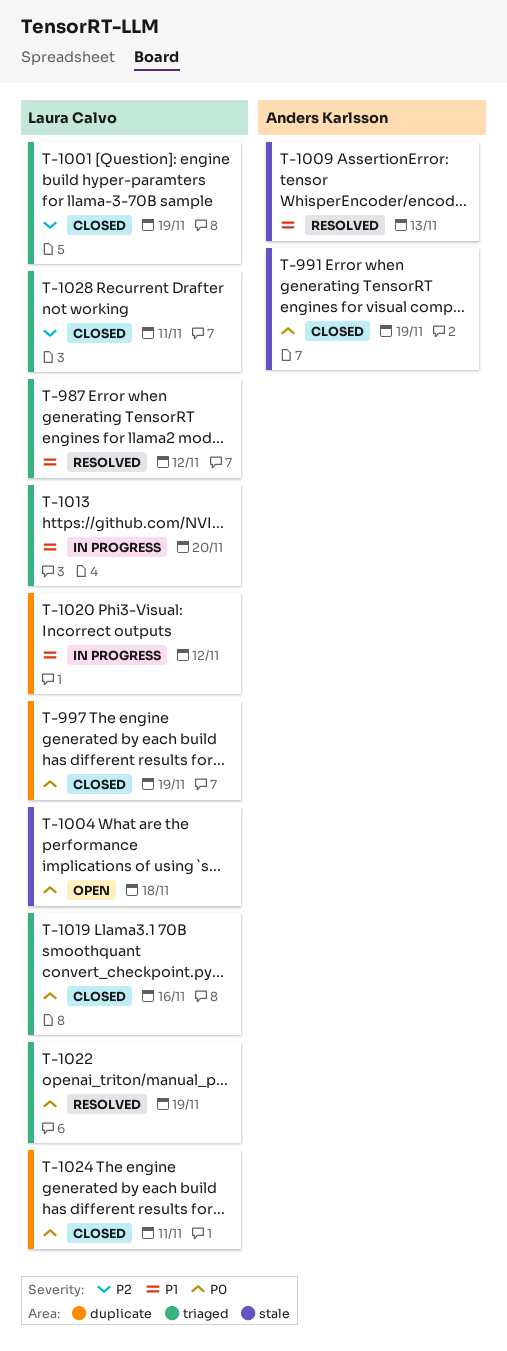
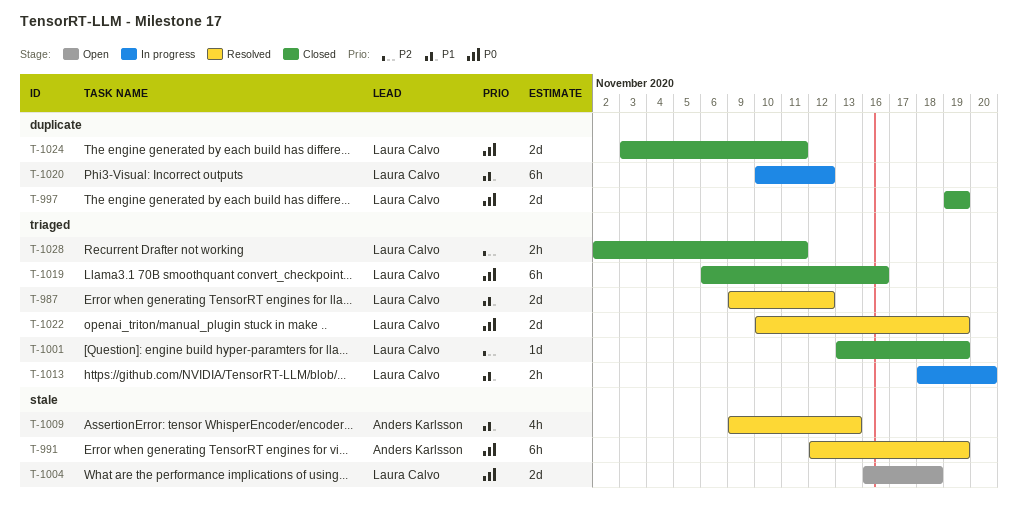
T-991, status: Closed -> Resolved

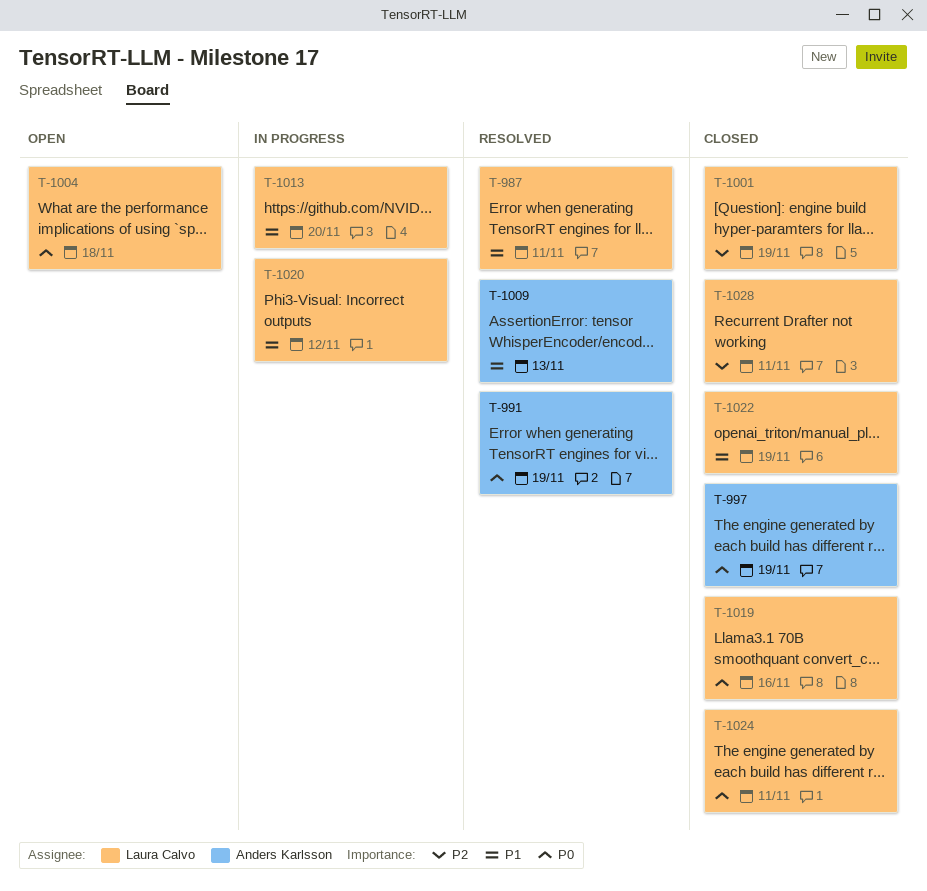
T-987, due: Nov 12 -> Nov 11
T-997, owner: Laura Calvo -> Anders Karlsson
T-1022, status: Resolved -> Closed
T-1022, priority: P0 -> P1

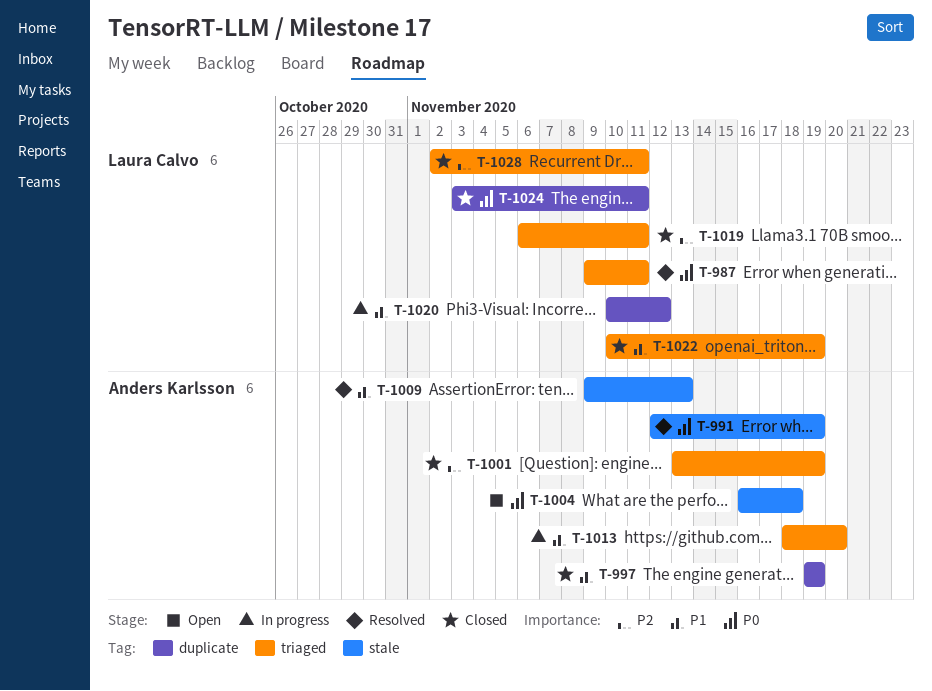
T-987, priority: P1 -> P0
T-997, priority: P0 -> P1
T-1001, owner: Laura Calvo -> Anders Karlsson
T-1004, owner: Laura Calvo -> Anders Karlsson
T-1013, owner: Laura Calvo -> Anders Karlsson
T-1019, priority: P0 -> P2
T-1019, due: Nov 16 -> Nov 11

